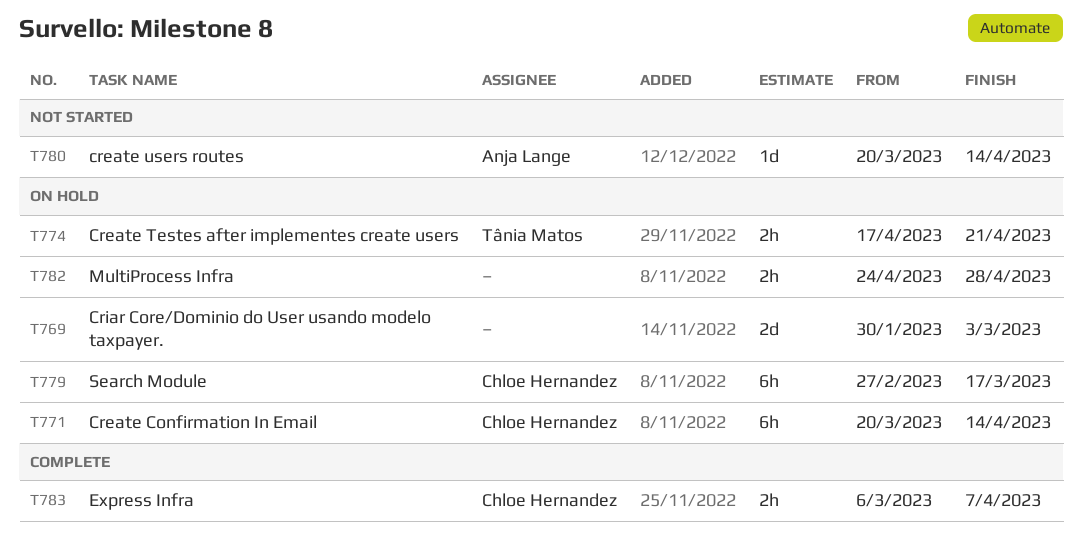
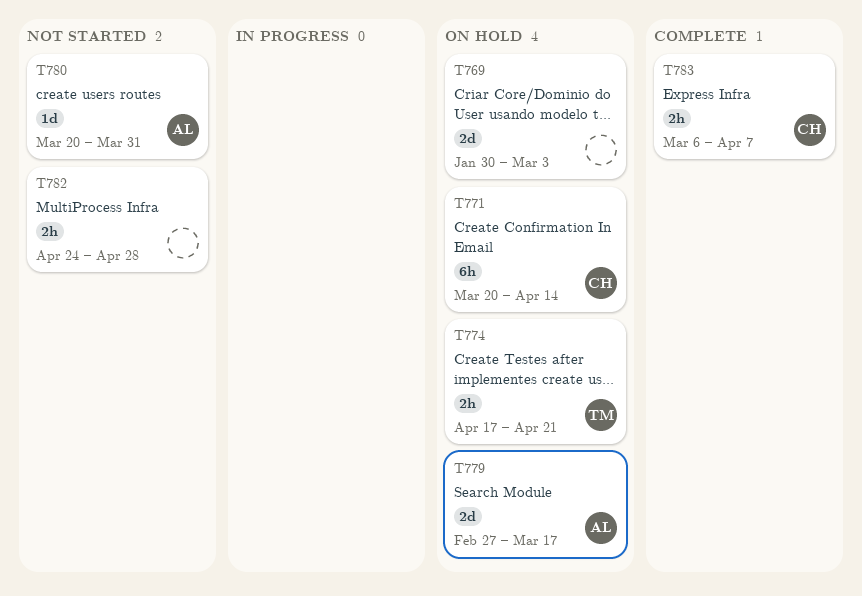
T779, owner: Chloe Hernandez -> Anja Lange
T779, estimate: 6h -> 2d
T780, due: Apr 14 -> Mar 31
T782, status: On hold -> Not started

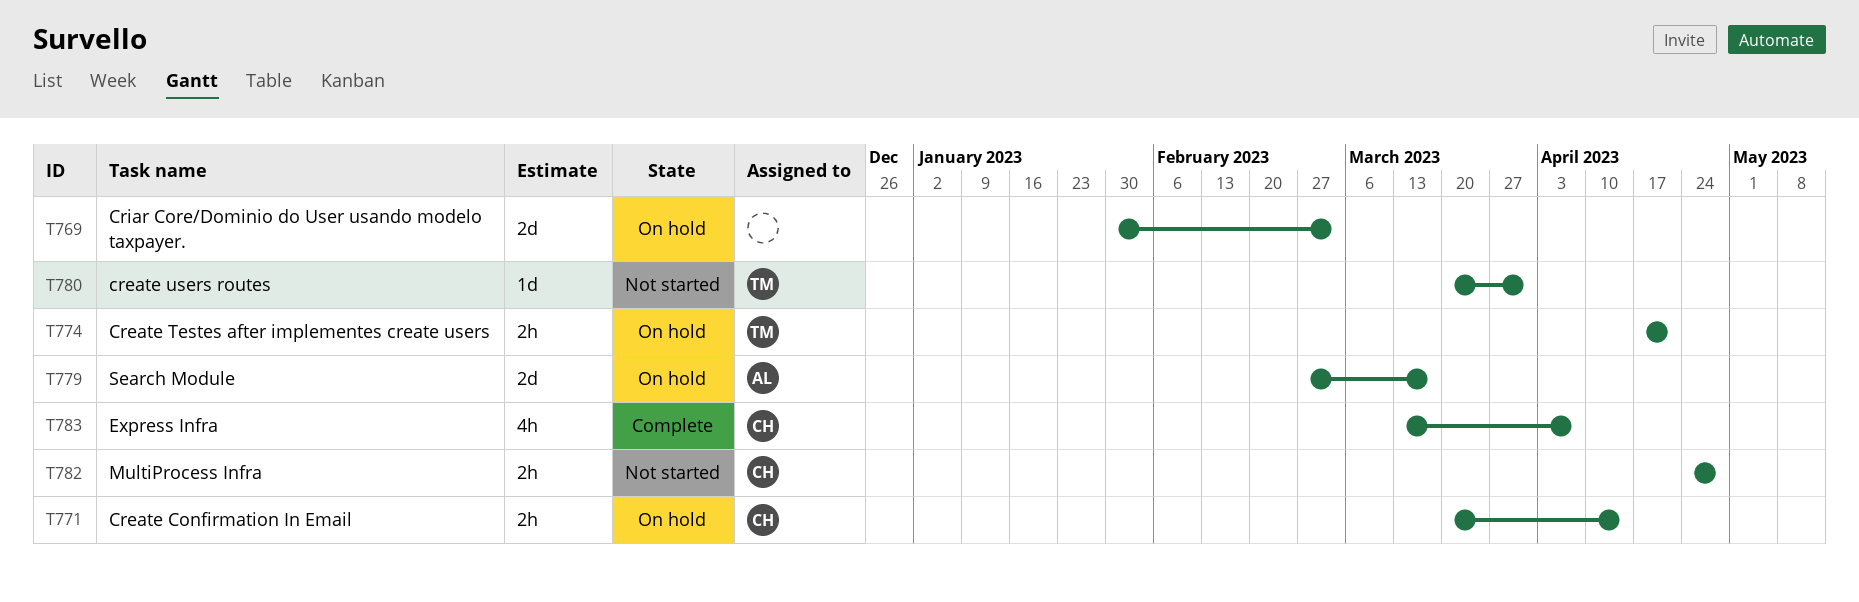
T771, estimate: 6h -> 2h
T780, owner: AL -> TM
T782, owner: none -> CH
T783, estimate: 2h -> 4h
T783, start: Mar 6 -> Mar 13

